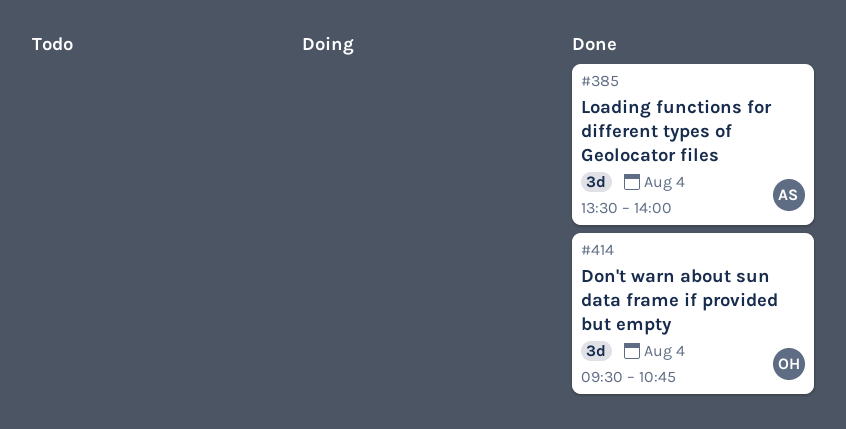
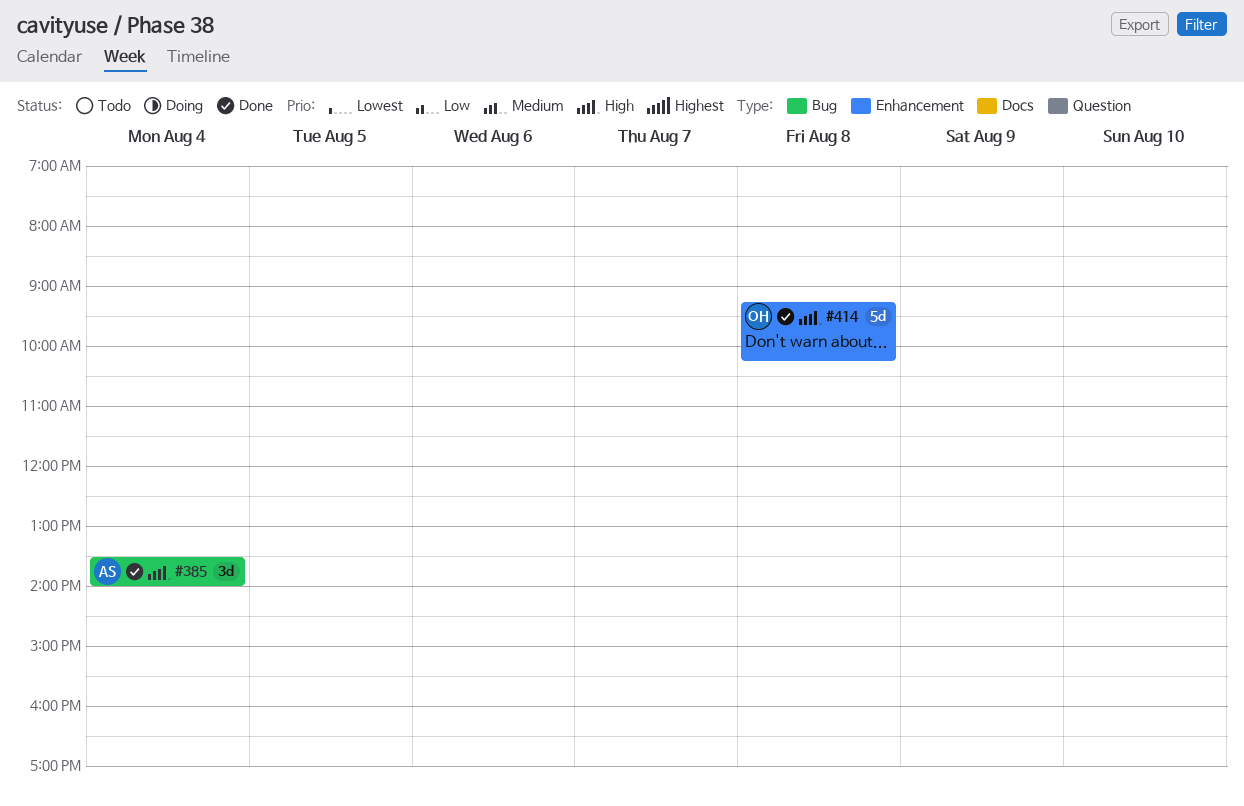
#414, estimate: 3d -> 5d
#414, day: Aug 4 -> Aug 8
#414, begins: 09:30 -> 09:15
#414, ends: 10:45 -> 10:15

